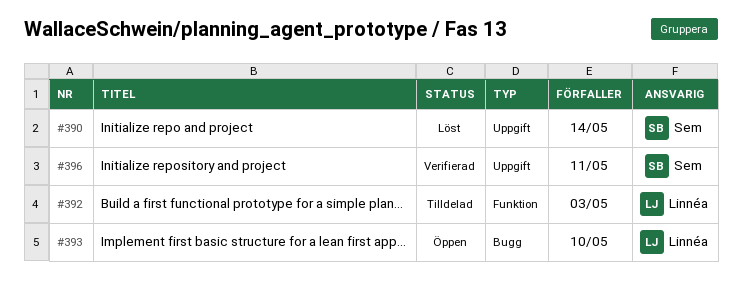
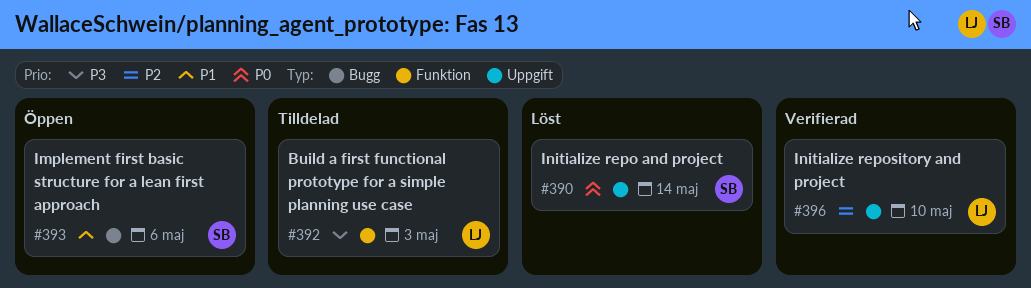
#393, owner: Linnéa -> Sem
#393, due: May 10 -> May 6
#396, owner: Sem -> Linnéa
#396, due: May 11 -> May 10

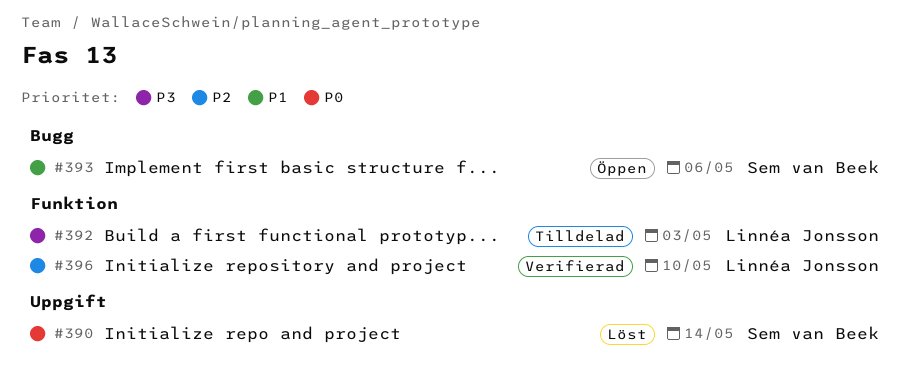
#396, label: Uppgift -> Funktion

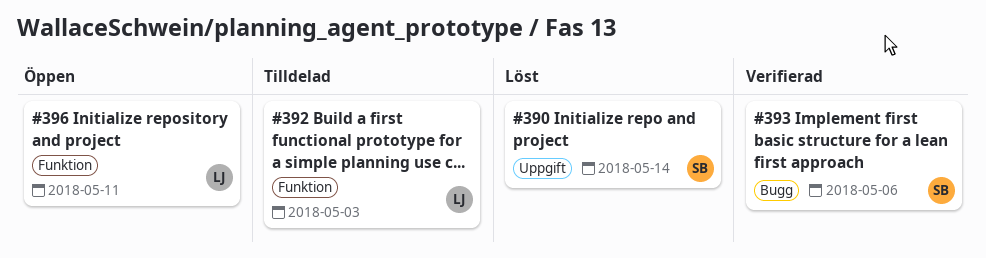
#393, status: Öppen -> Verifierad
#396, status: Verifierad -> Öppen
#396, due: May 10 -> May 11

